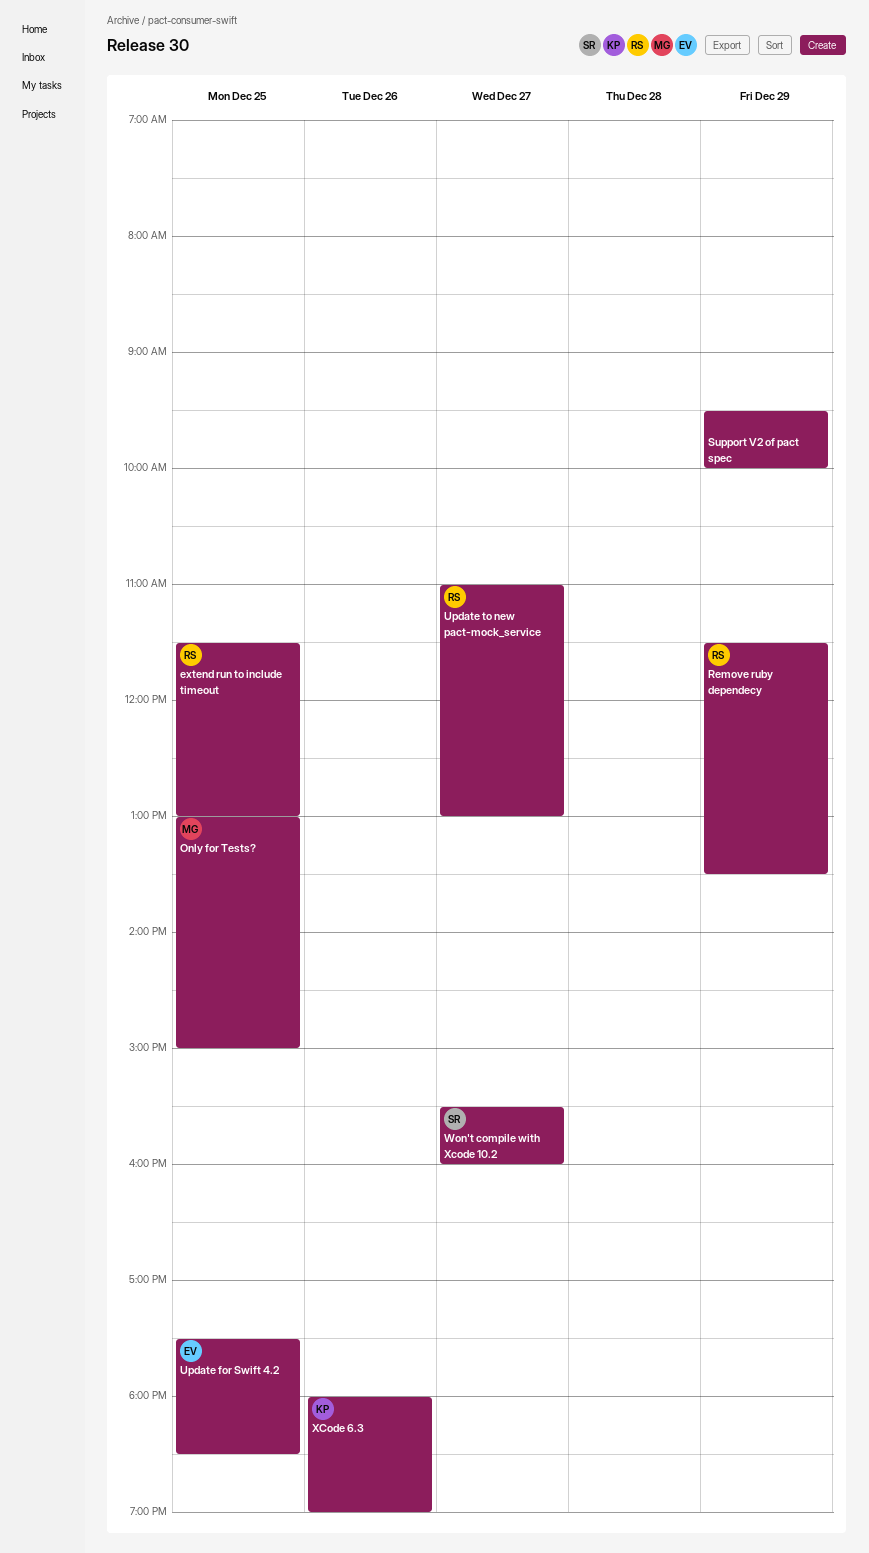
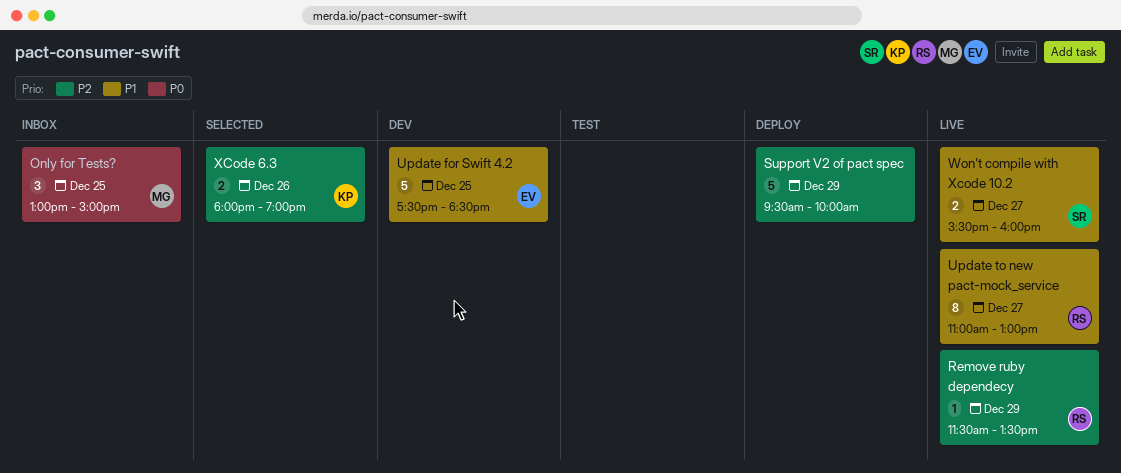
extend run to include timeout: present -> none

